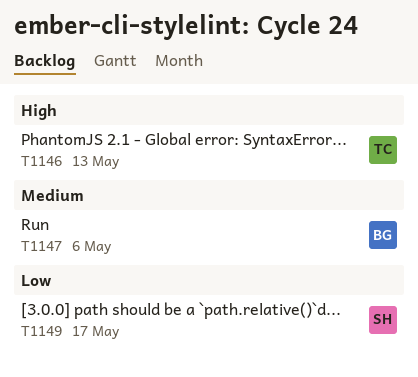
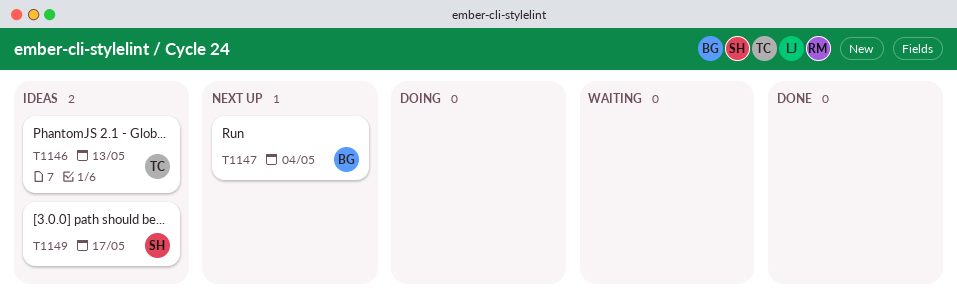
T1147, due: May 6 -> May 4

